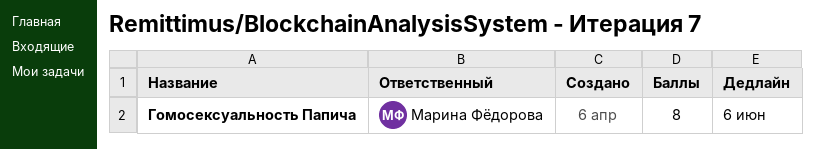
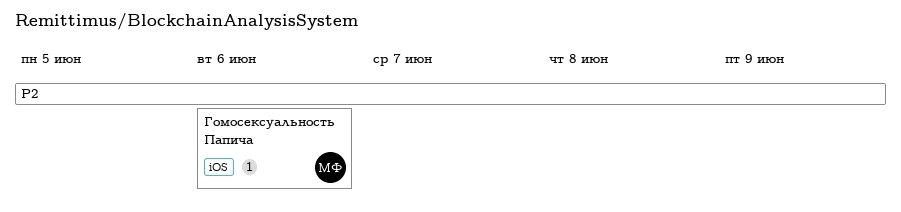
Гомосексуальность Папича, estimate: 8 -> 1

